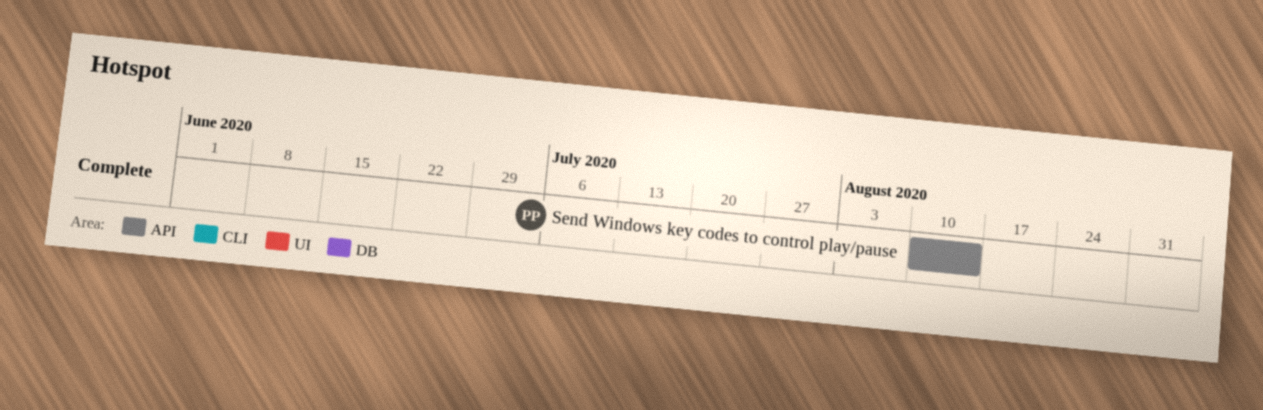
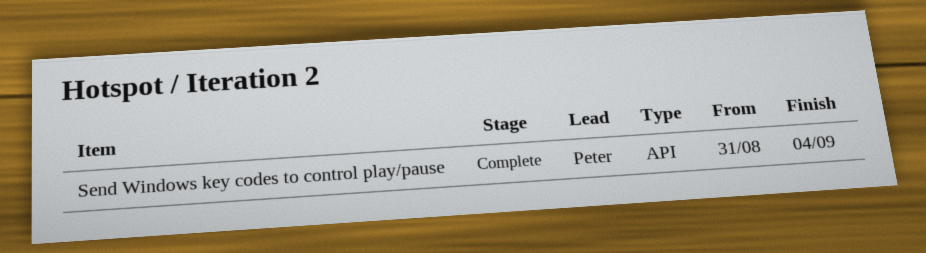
Send Windows key codes to control play/pause, start: Aug 10 -> Aug 31
Send Windows key codes to control play/pause, due: Aug 14 -> Sep 4

